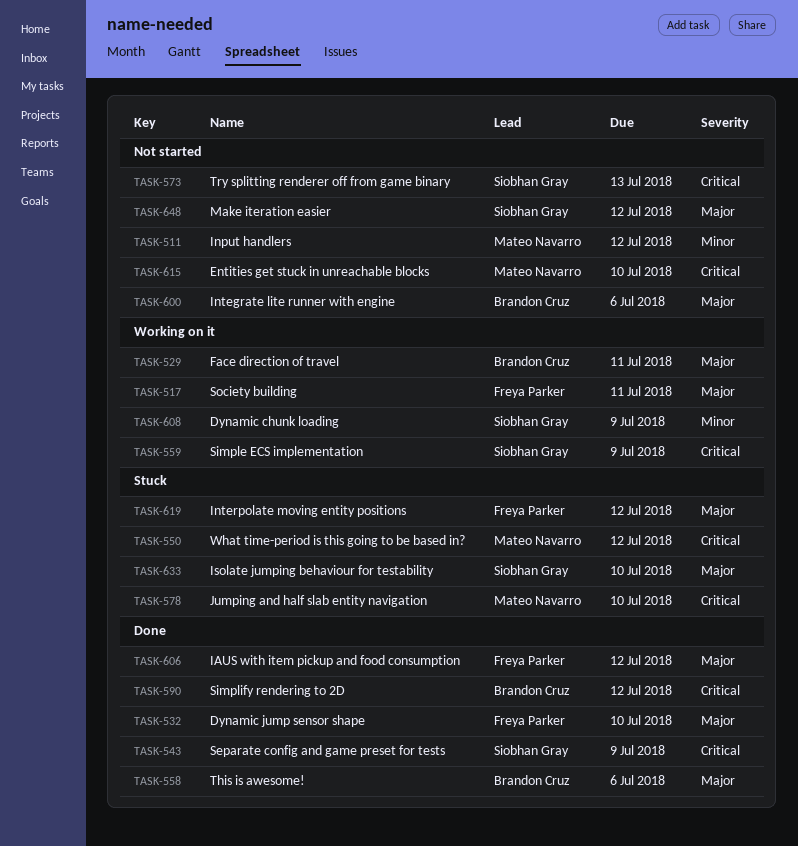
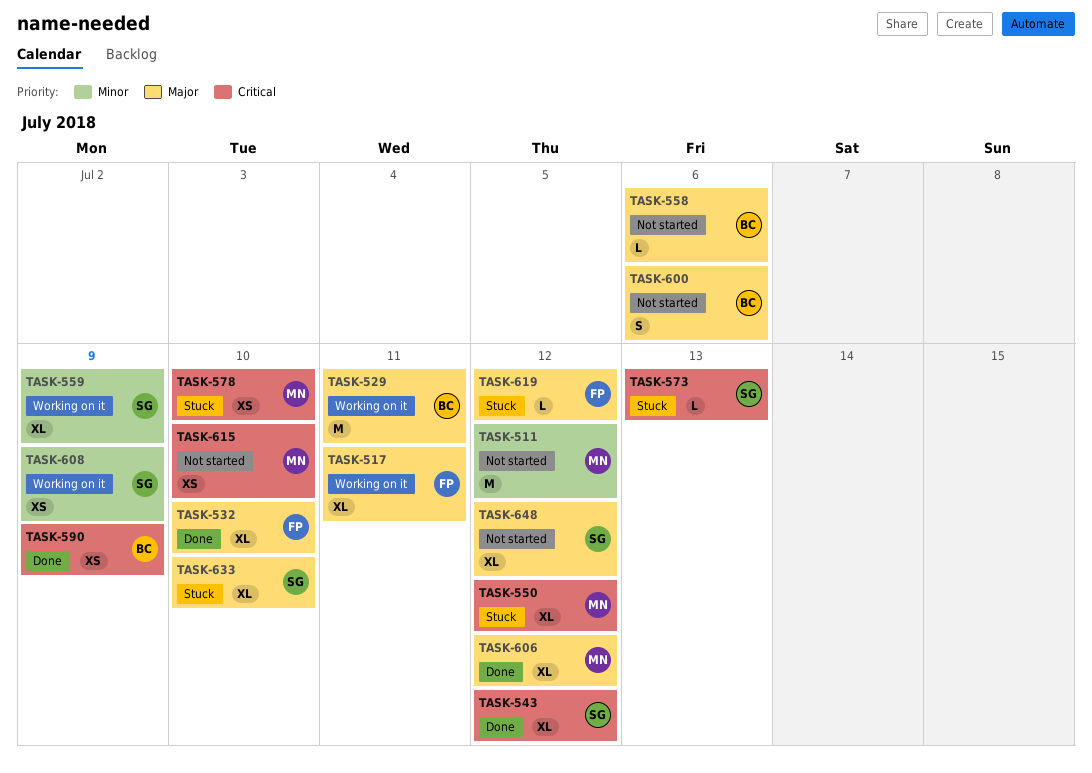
TASK-543, due: Jul 9 -> Jul 12
TASK-558, status: Done -> Not started
TASK-559, priority: Critical -> Minor
TASK-573, status: Not started -> Stuck
TASK-590, due: Jul 12 -> Jul 9
TASK-606, owner: Freya Parker -> Mateo Navarro

